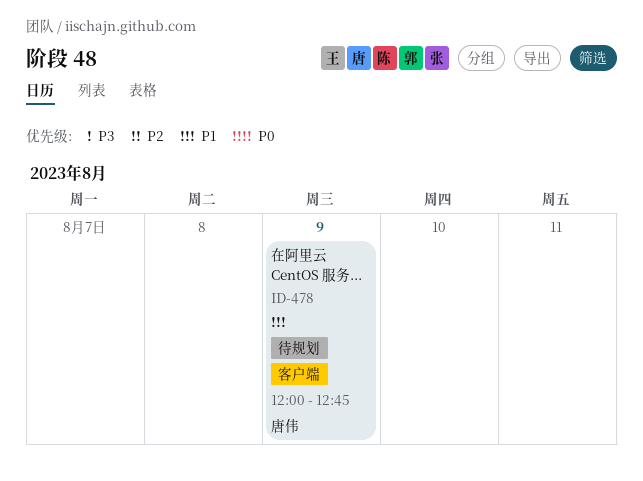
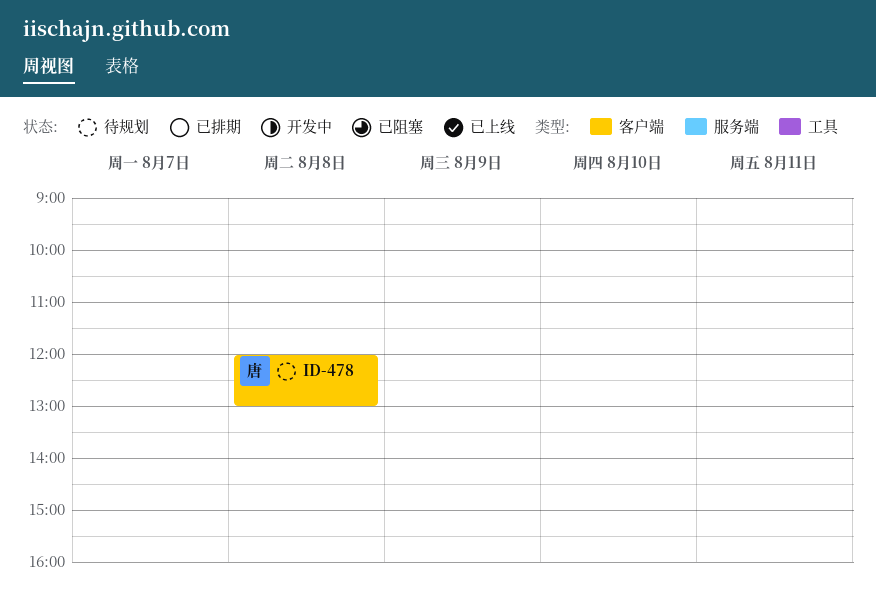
ID-478, day: Aug 9 -> Aug 8
ID-478, ends: 12:45 -> 13:00

